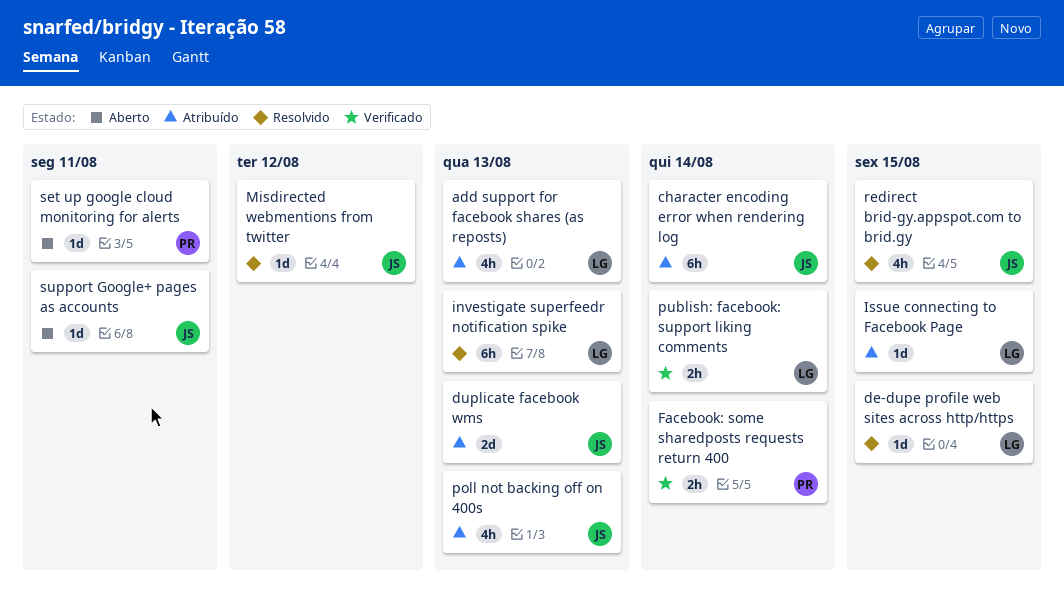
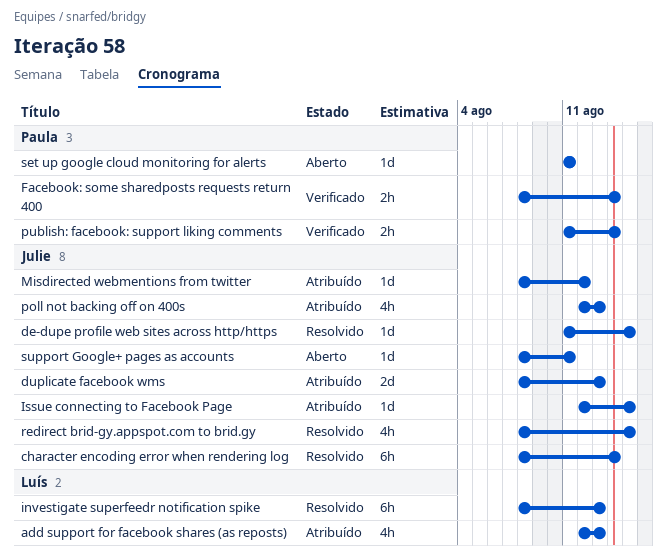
character encoding error when rendering log, status: Atribuído -> Resolvido
de-dupe profile web sites across http/https, owner: Luís -> Julie
Issue connecting to Facebook Page, owner: Luís -> Julie
Misdirected webmentions from twitter, status: Resolvido -> Atribuído
publish: facebook: support liking comments, owner: Luís -> Paula

